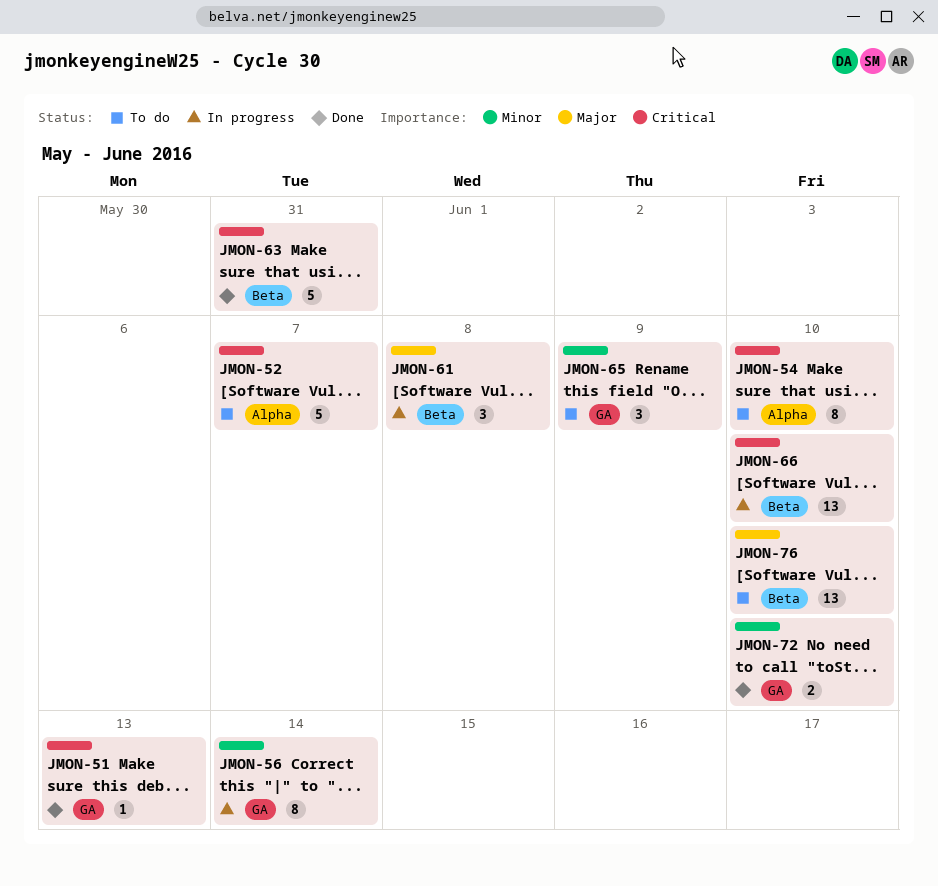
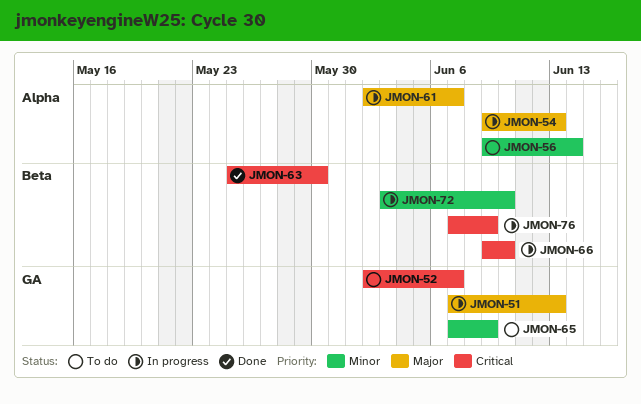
JMON-51, status: Done -> In progress
JMON-51, priority: Critical -> Major
JMON-52, label: Alpha -> GA
JMON-54, status: To do -> In progress
JMON-54, priority: Critical -> Major
JMON-54, due: Jun 10 -> Jun 13
JMON-56, status: In progress -> To do
JMON-56, label: GA -> Alpha
JMON-61, label: Beta -> Alpha
JMON-61, due: Jun 8 -> Jun 7
JMON-63, due: May 31 -> May 30
JMON-72, status: Done -> In progress
JMON-72, label: GA -> Beta
JMON-76, status: To do -> In progress
JMON-76, priority: Major -> Critical
JMON-76, due: Jun 10 -> Jun 9

